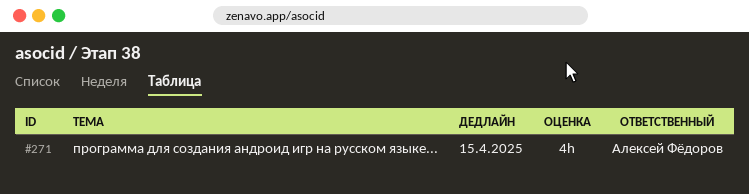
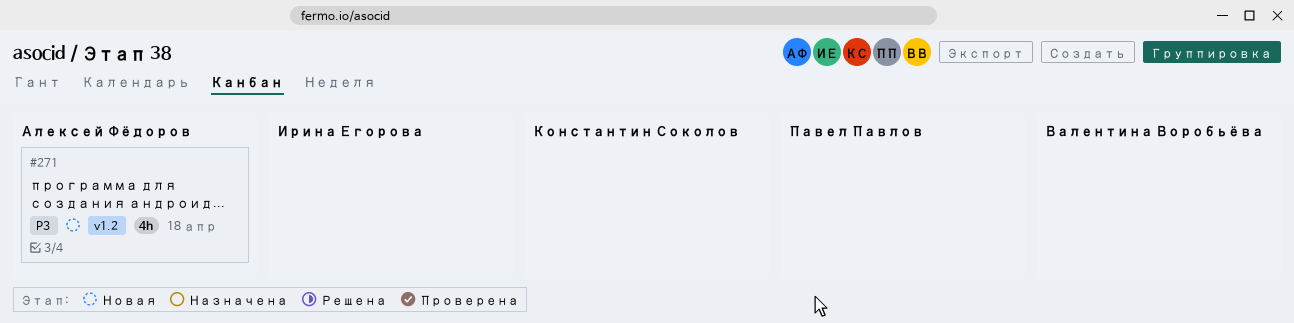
#271, due: Apr 15 -> Apr 18

